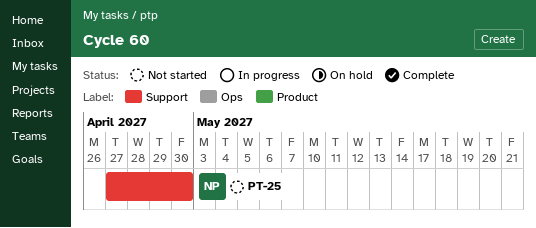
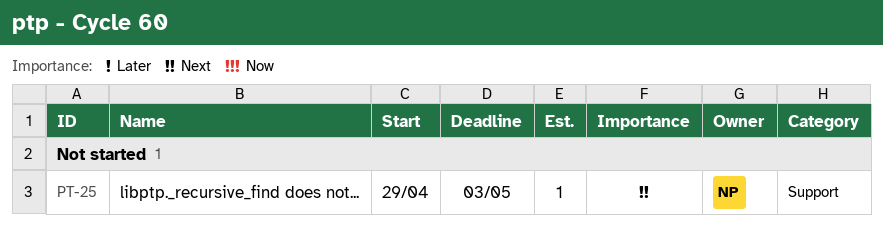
PT-25, start: Apr 27 -> Apr 29
PT-25, due: Apr 30 -> May 3

